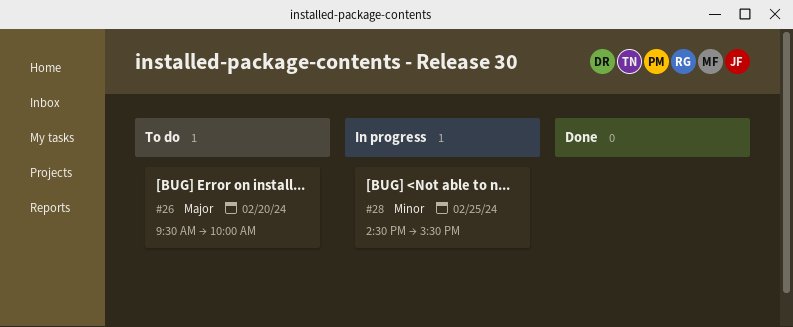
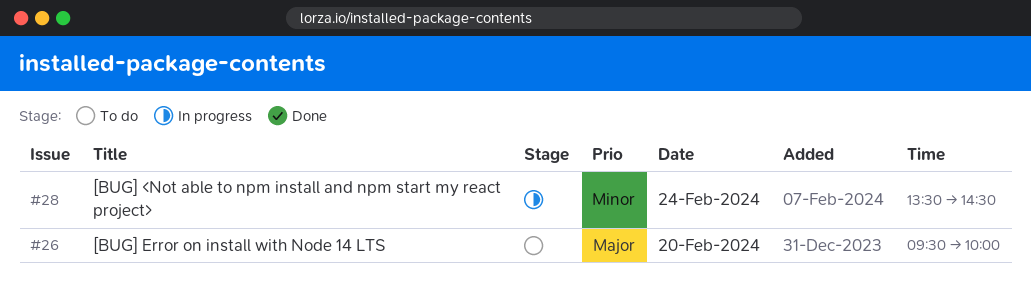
#28, day: Feb 25 -> Feb 24
#28, begins: 14:30 -> 13:30
#28, ends: 15:30 -> 14:30

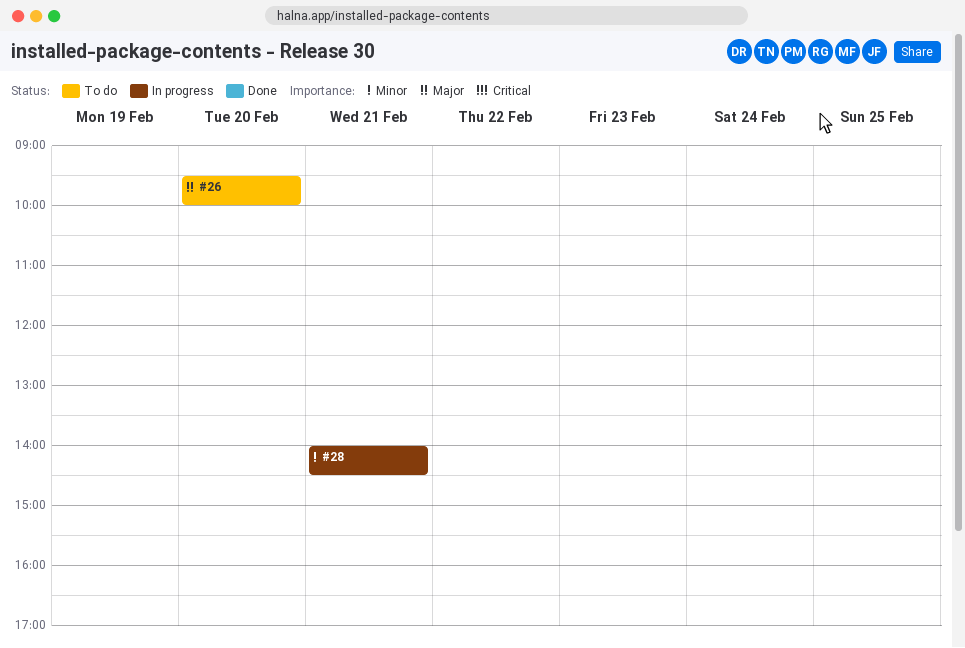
#28, day: Feb 24 -> Feb 21
#28, begins: 13:30 -> 14:00

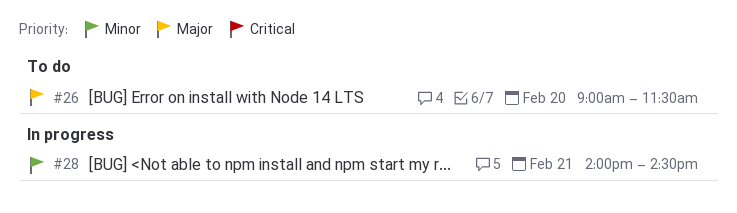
#26, begins: 09:30 -> 09:00
#26, ends: 10:00 -> 11:30

